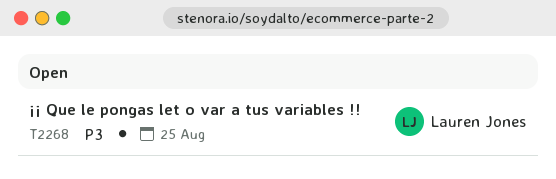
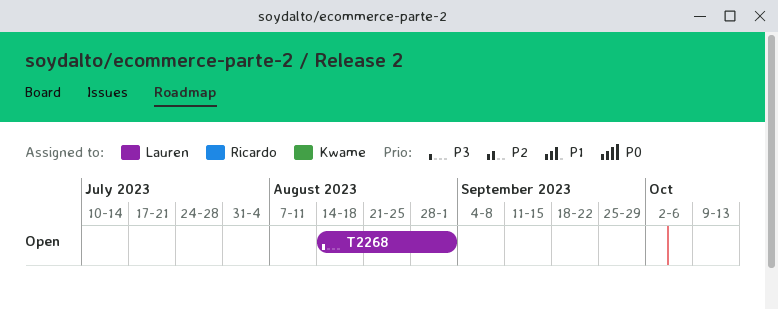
T2268, due: Aug 25 -> Sep 1

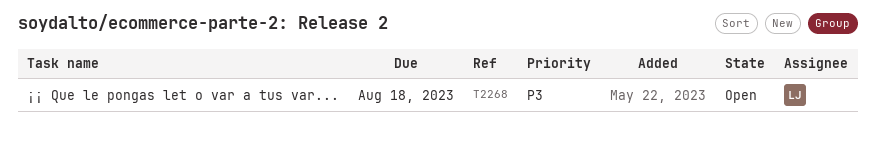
T2268, due: Sep 1 -> Aug 18

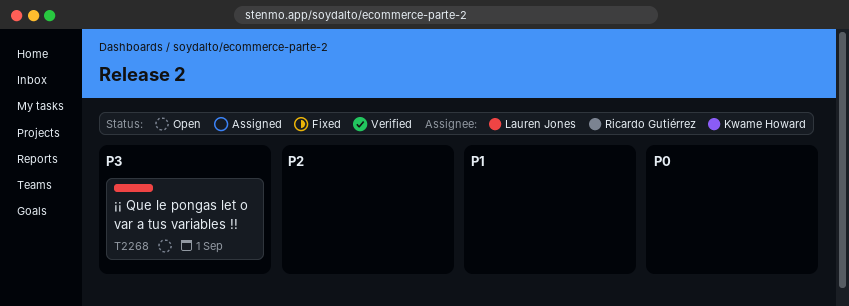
T2268, due: Aug 18 -> Sep 1

